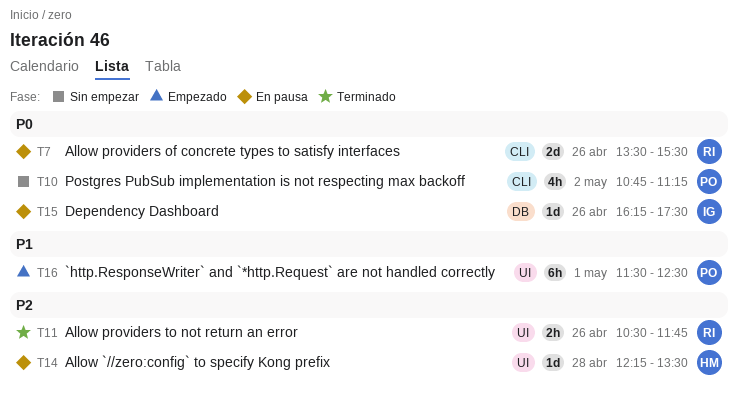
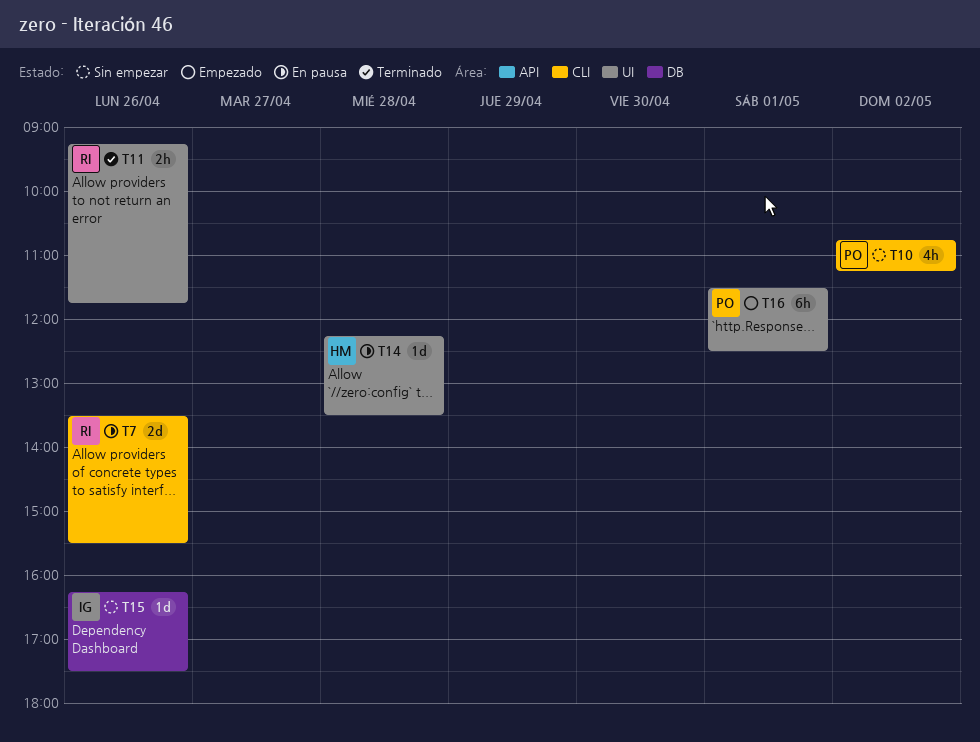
T11, begins: 10:30 -> 09:15
T15, status: En pausa -> Sin empezar

